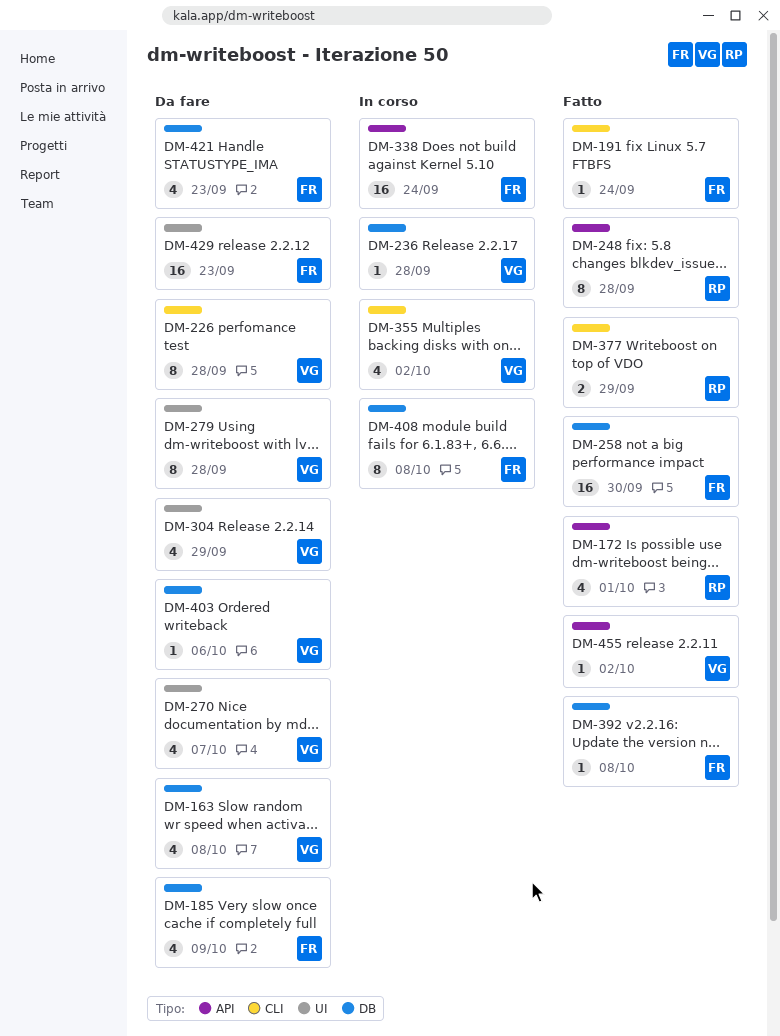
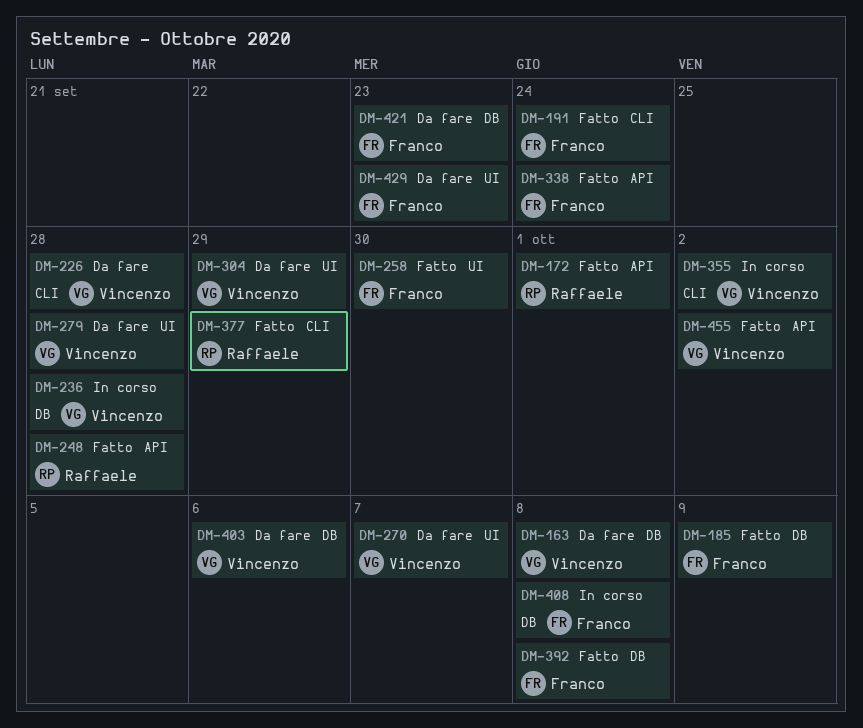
DM-185, status: Da fare -> Fatto
DM-258, label: DB -> UI
DM-338, status: In corso -> Fatto

